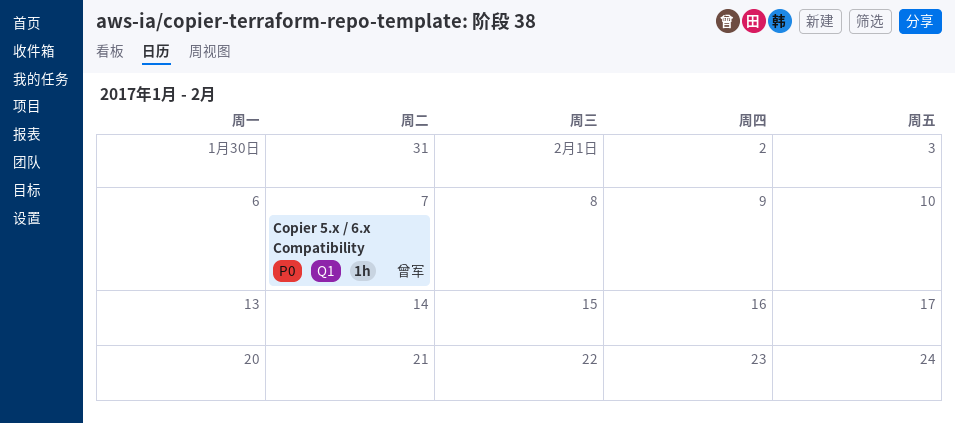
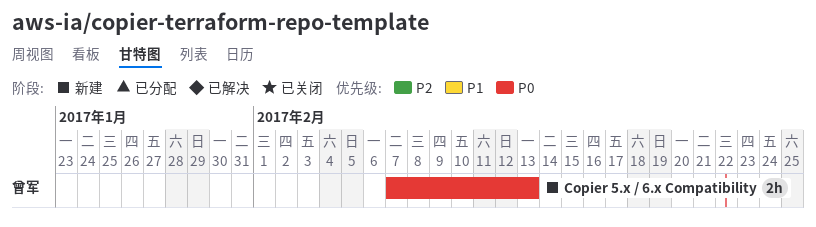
Copier 5.x / 6.x Compatibility, estimate: 1h -> 2h
Copier 5.x / 6.x Compatibility, due: Feb 7 -> Feb 13

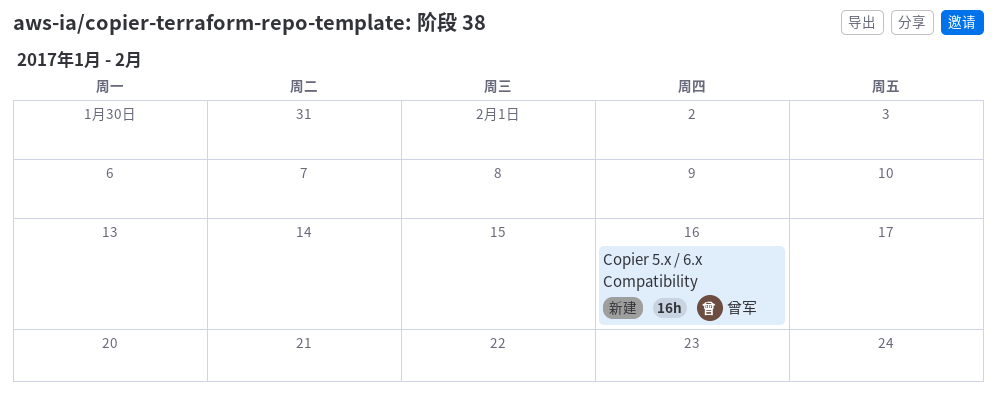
Copier 5.x / 6.x Compatibility, estimate: 2h -> 16h
Copier 5.x / 6.x Compatibility, due: Feb 13 -> Feb 16

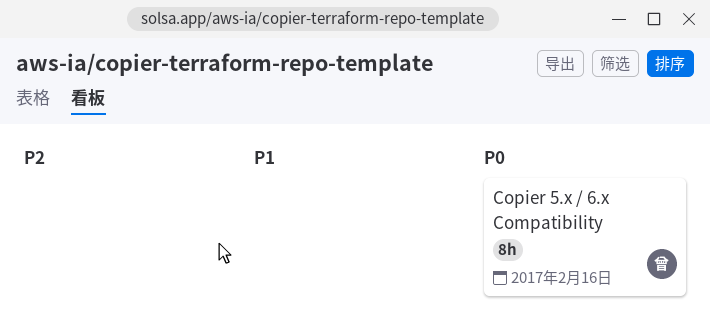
Copier 5.x / 6.x Compatibility, estimate: 16h -> 8h

